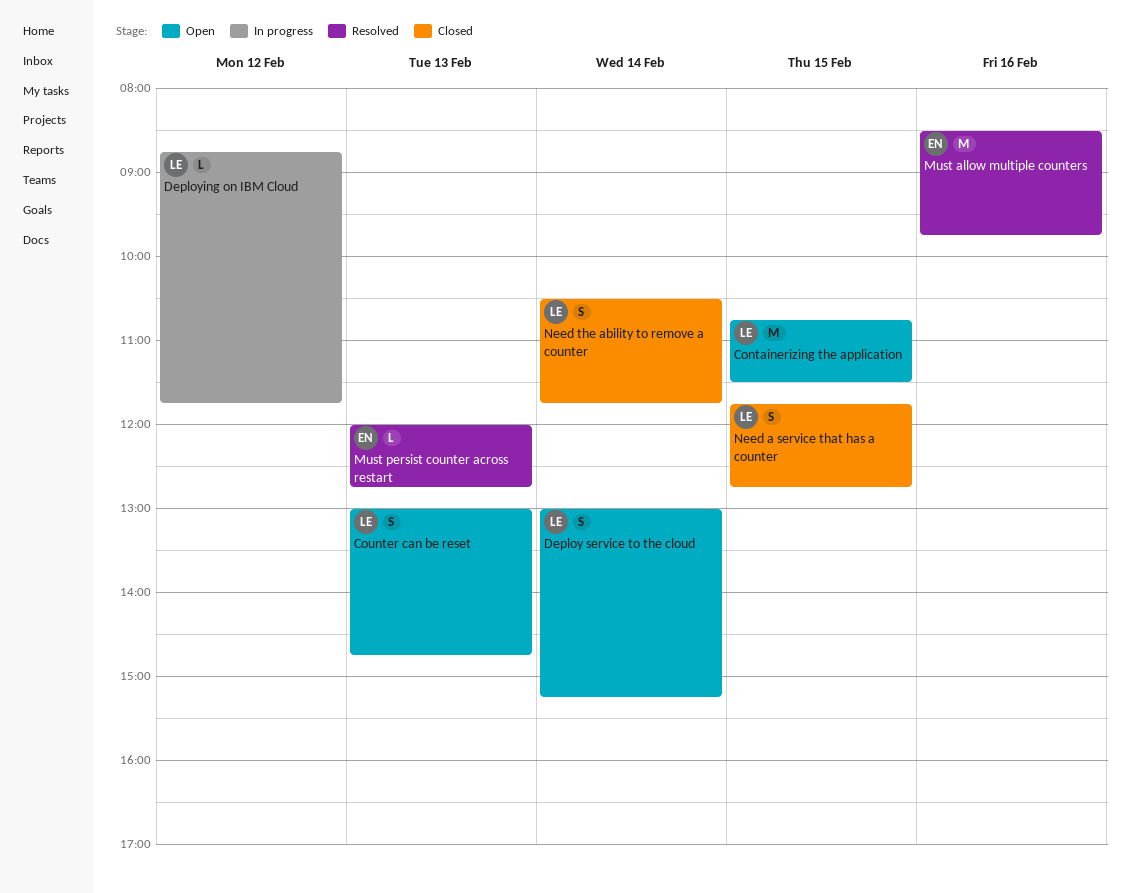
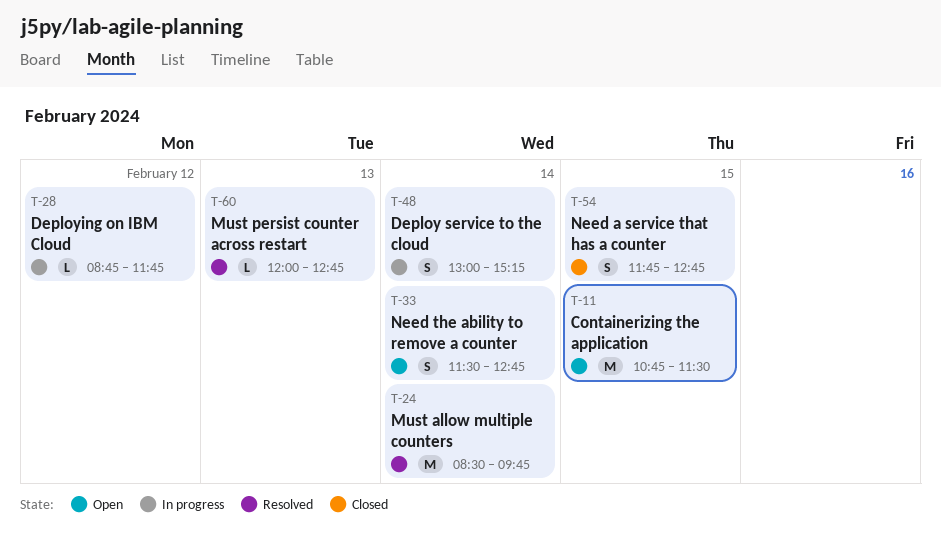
Counter can be reset: present -> none
Deploy service to the cloud, status: Open -> In progress
Must allow multiple counters, day: Feb 16 -> Feb 14
Need the ability to remove a counter, status: Closed -> Open
Need the ability to remove a counter, begins: 10:30 -> 11:30
Need the ability to remove a counter, ends: 11:45 -> 12:45

